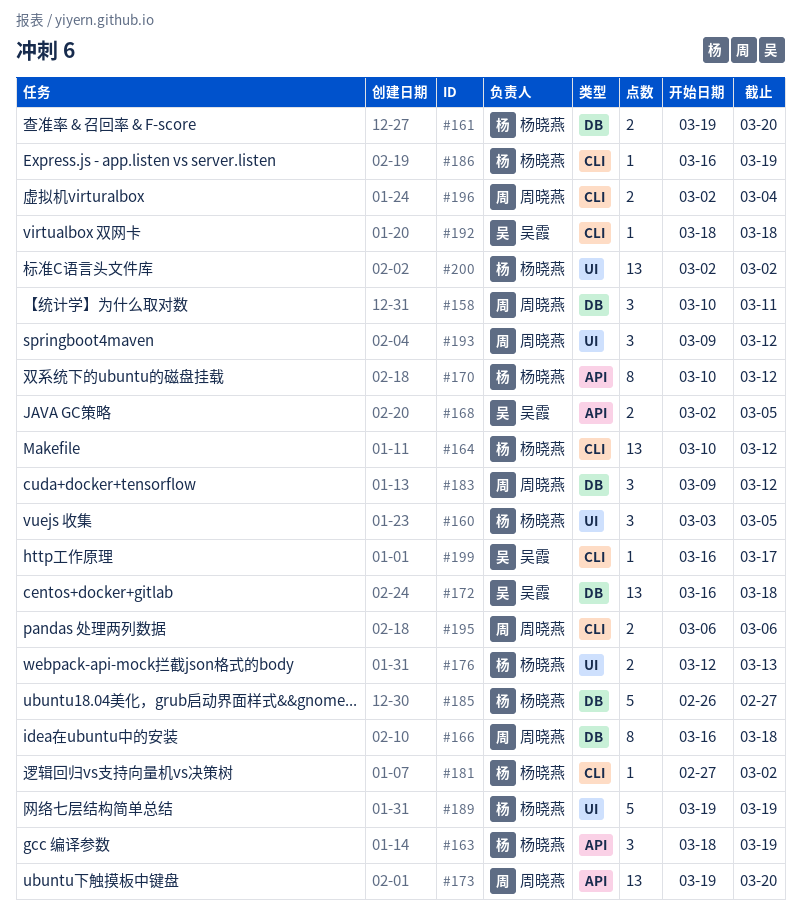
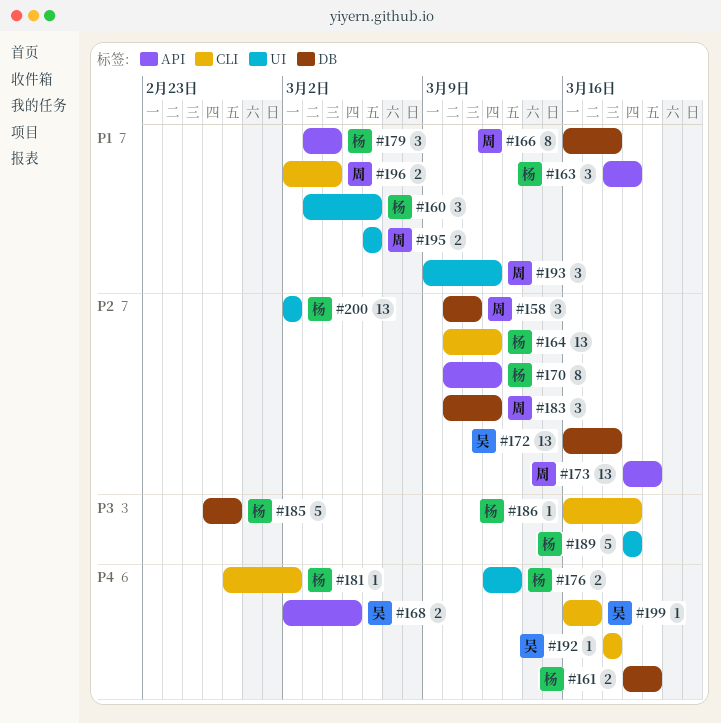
#160, due: Mar 5 -> Mar 6
#179: none -> present
#183, start: Mar 9 -> Mar 10
#195, label: CLI -> UI

